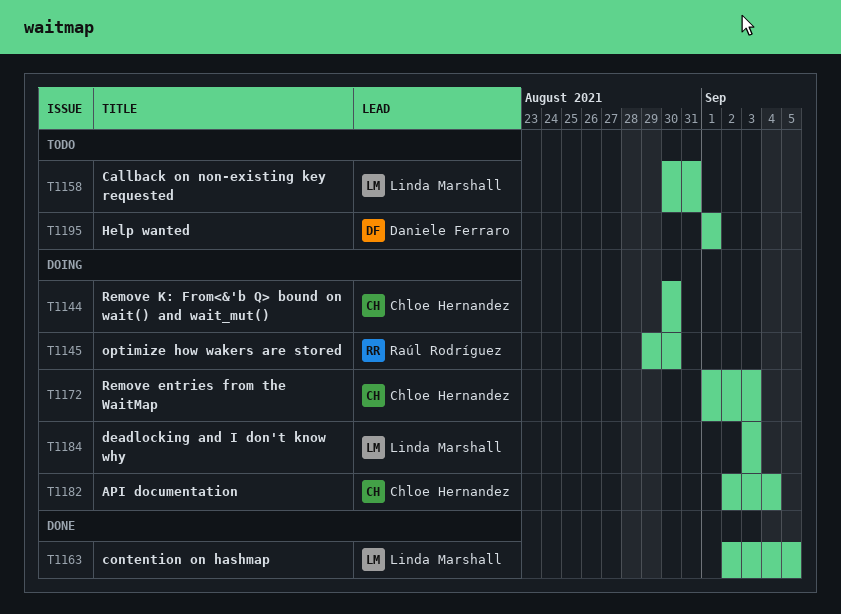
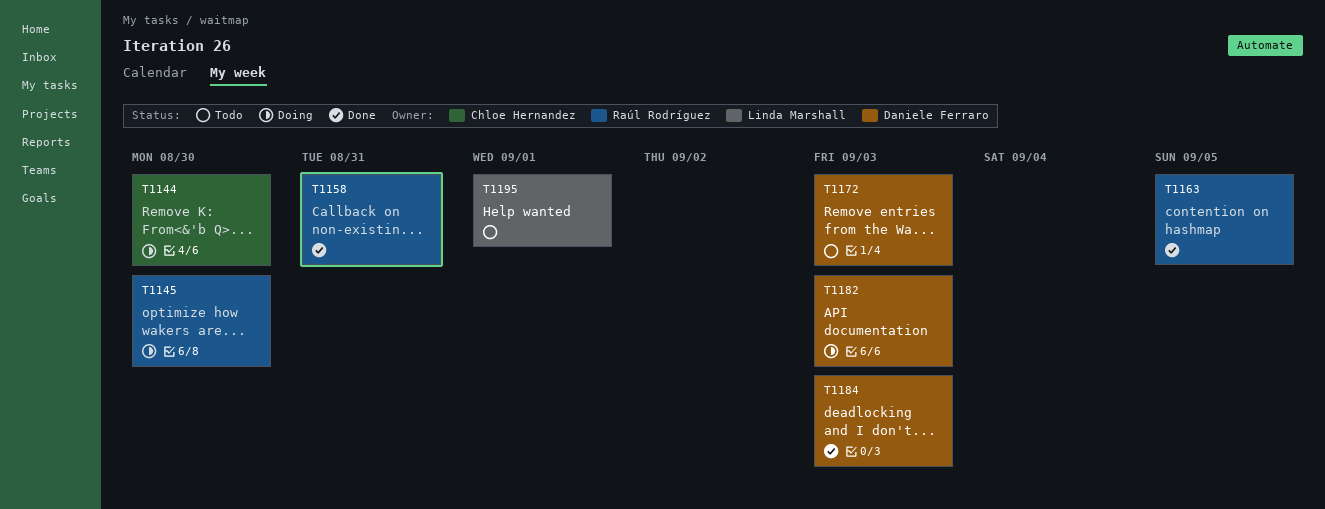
T1158, status: Todo -> Done
T1158, owner: Linda Marshall -> Raúl Rodríguez
T1163, owner: Linda Marshall -> Raúl Rodríguez
T1172, status: Doing -> Todo
T1172, owner: Chloe Hernandez -> Daniele Ferraro
T1182, owner: Chloe Hernandez -> Daniele Ferraro
T1182, due: Sep 4 -> Sep 3
T1184, status: Doing -> Done
T1184, owner: Linda Marshall -> Daniele Ferraro
T1195, owner: Daniele Ferraro -> Linda Marshall

